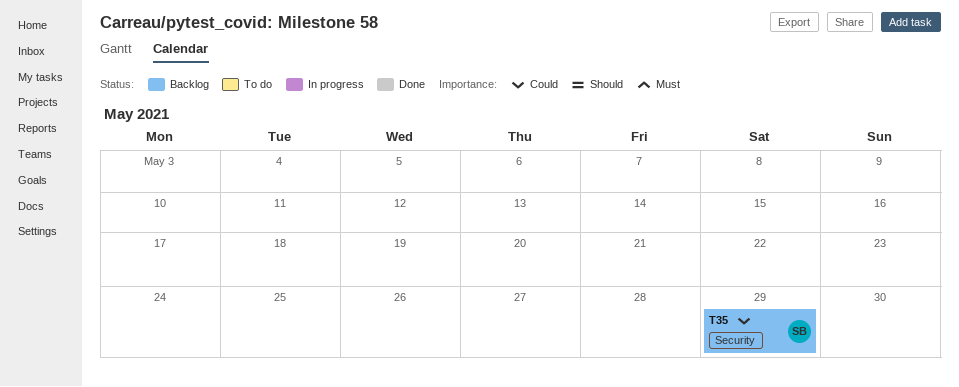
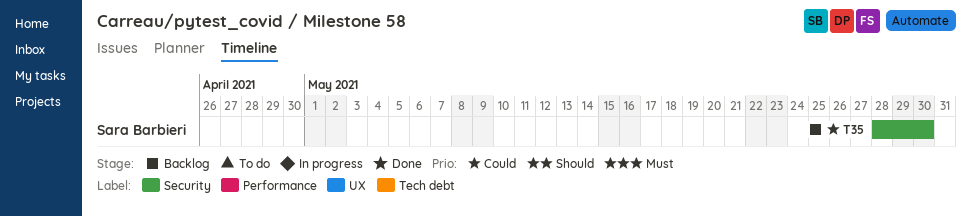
T35, due: May 29 -> May 30

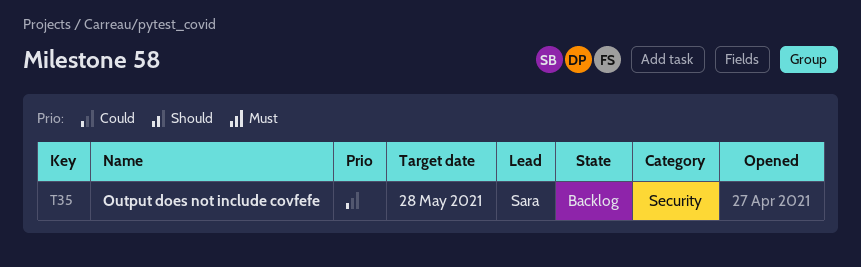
T35, due: May 30 -> May 28

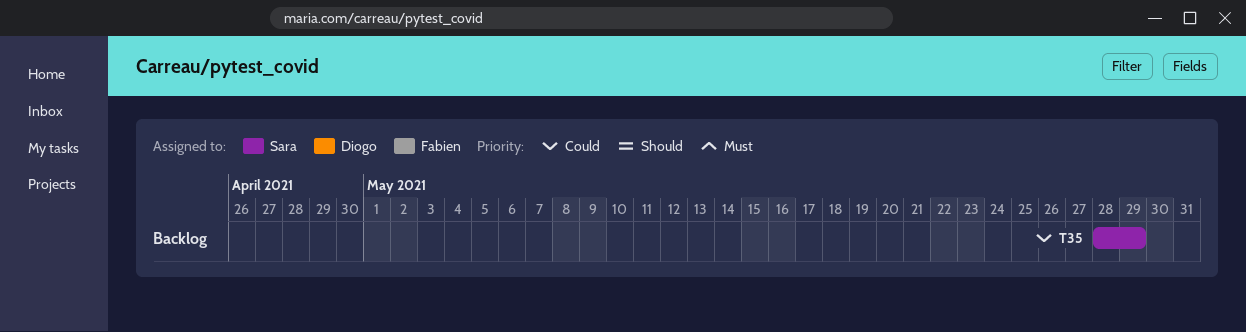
T35, due: May 28 -> May 29

